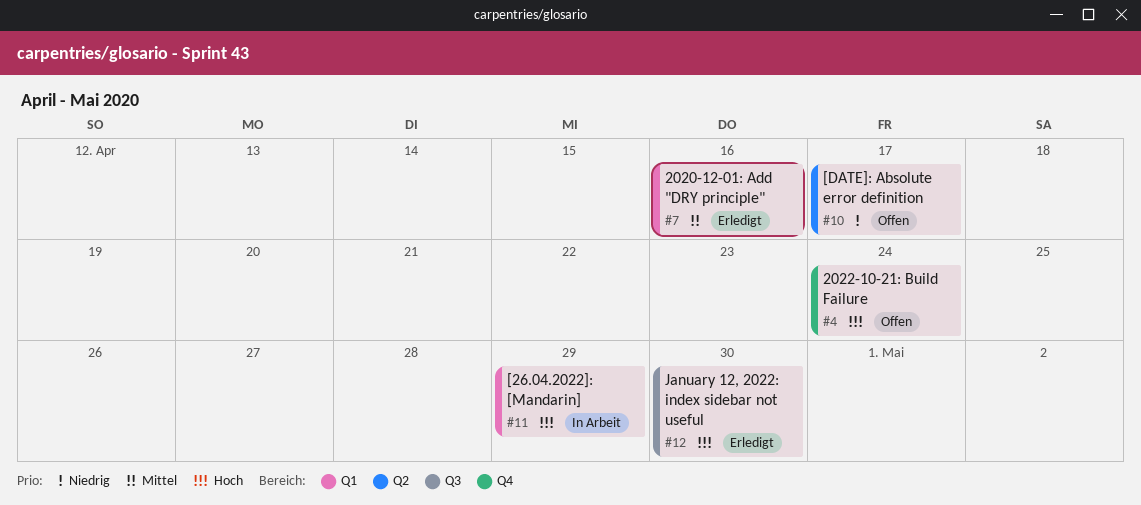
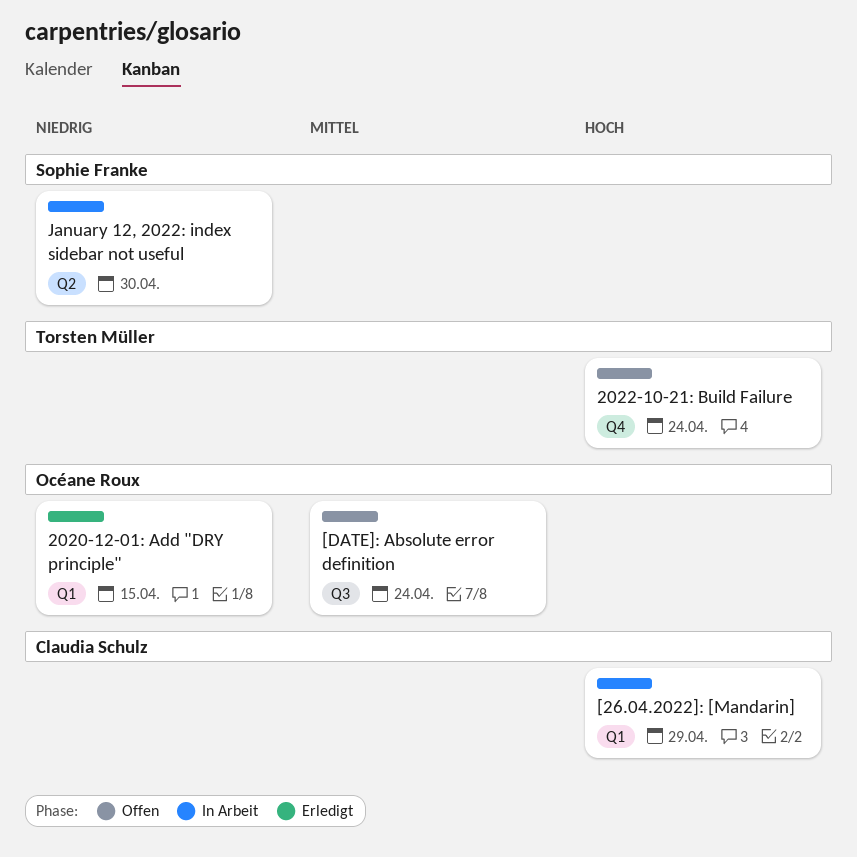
2020-12-01: Add "DRY principle", priority: Mittel -> Niedrig
2020-12-01: Add "DRY principle", due: Apr 16 -> Apr 15
[DATE]: Absolute error definition, priority: Niedrig -> Mittel
[DATE]: Absolute error definition, label: Q2 -> Q3
[DATE]: Absolute error definition, due: Apr 17 -> Apr 24
January 12, 2022: index sidebar not useful, status: Erledigt -> In Arbeit
January 12, 2022: index sidebar not useful, priority: Hoch -> Niedrig
January 12, 2022: index sidebar not useful, label: Q3 -> Q2

